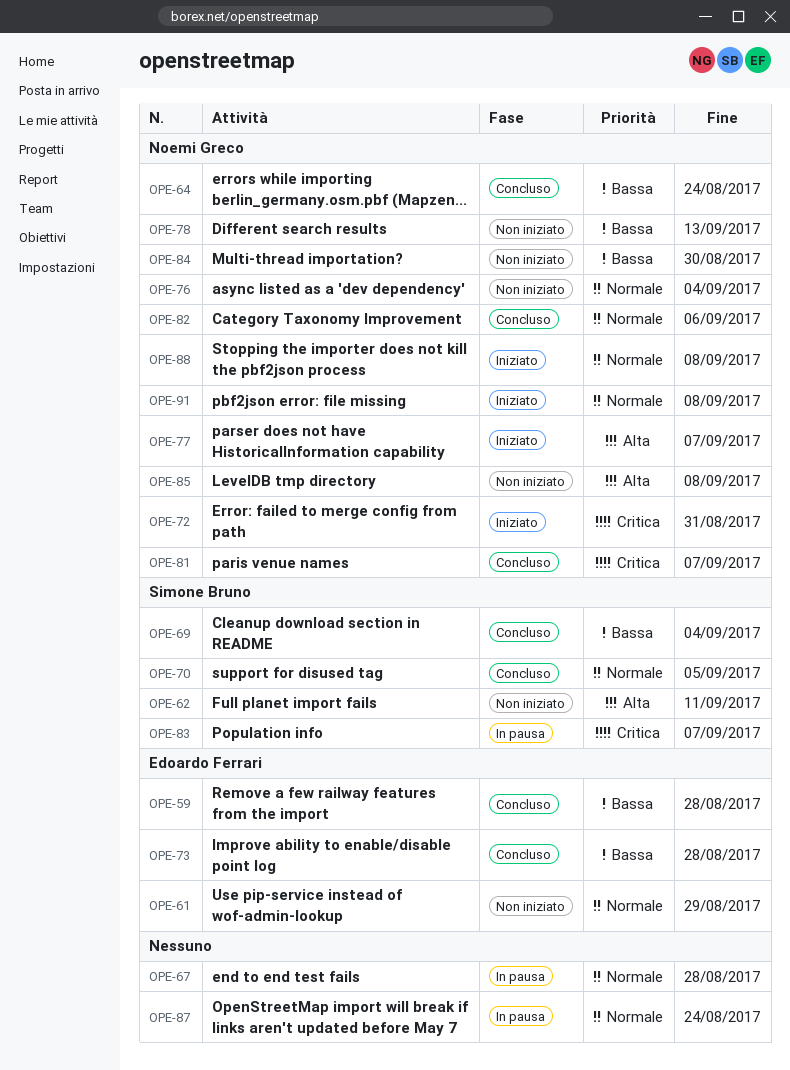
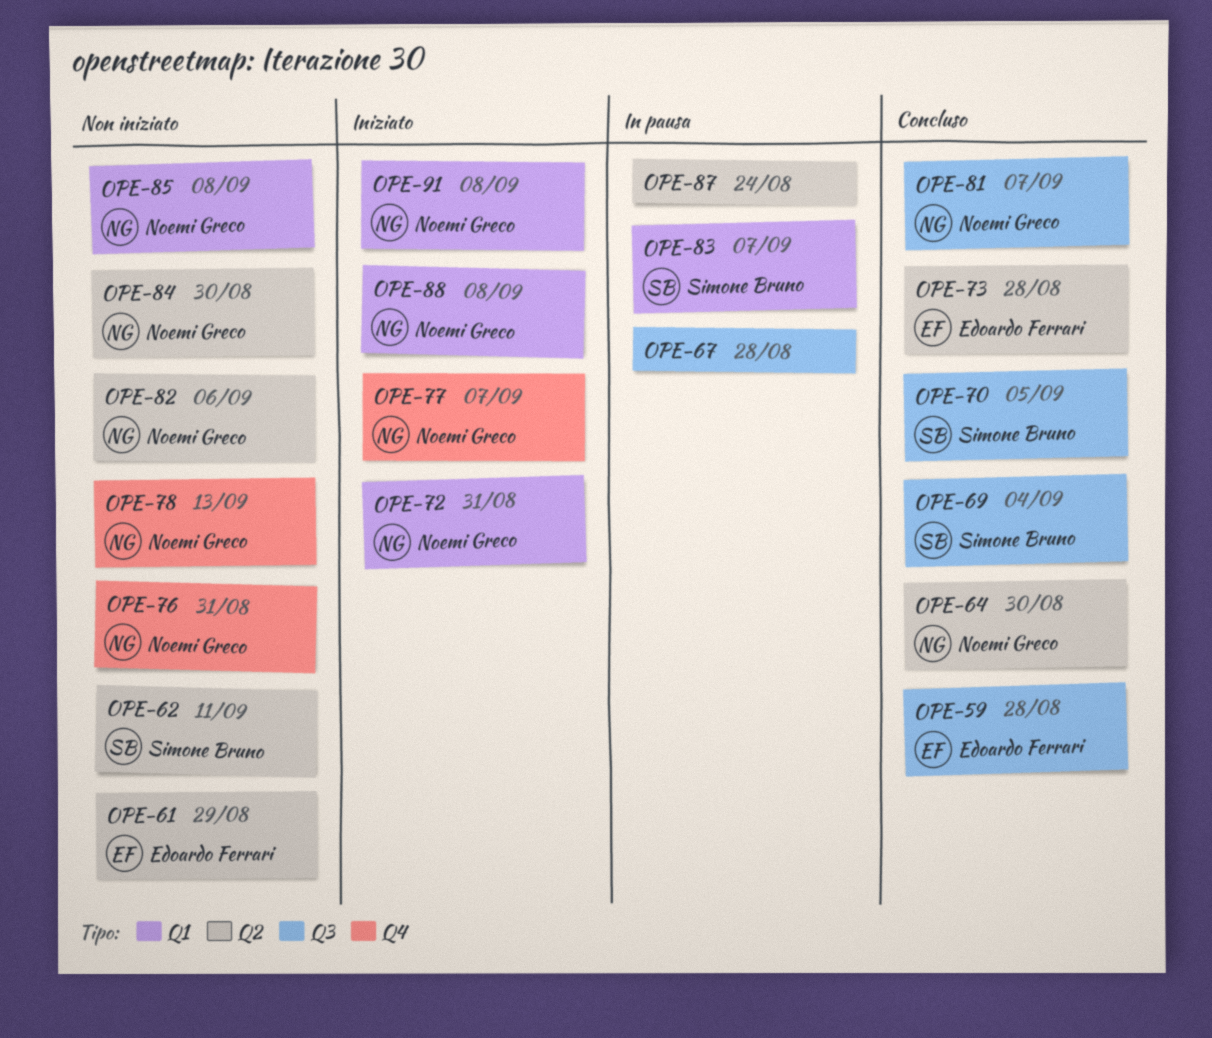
OPE-64, due: Aug 24 -> Aug 30
OPE-76, due: Sep 4 -> Aug 31
OPE-82, status: Concluso -> Non iniziato

